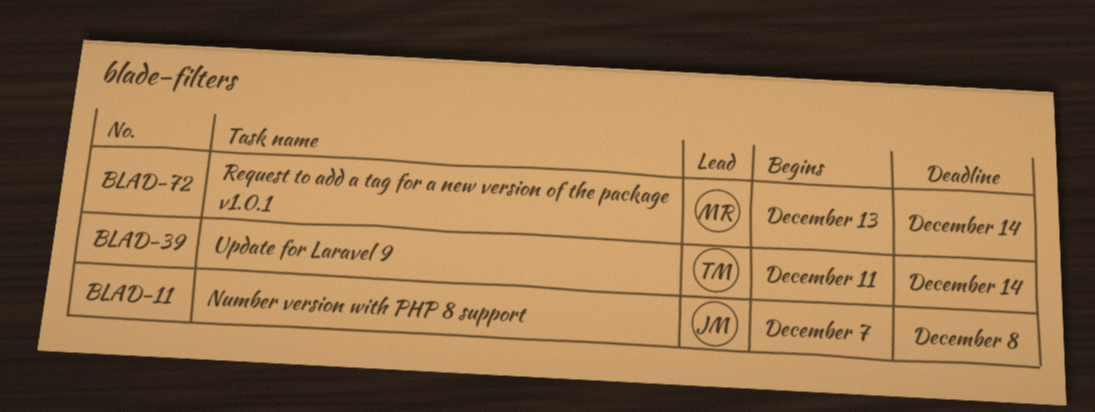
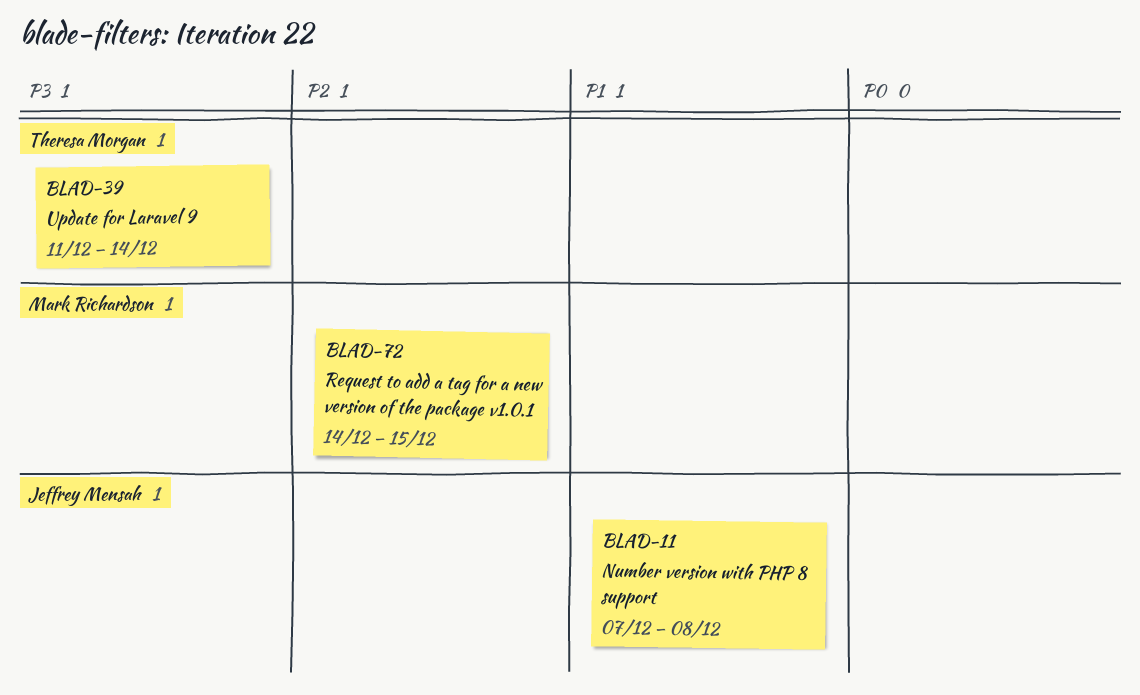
BLAD-72, start: Dec 13 -> Dec 14
BLAD-72, due: Dec 14 -> Dec 15

